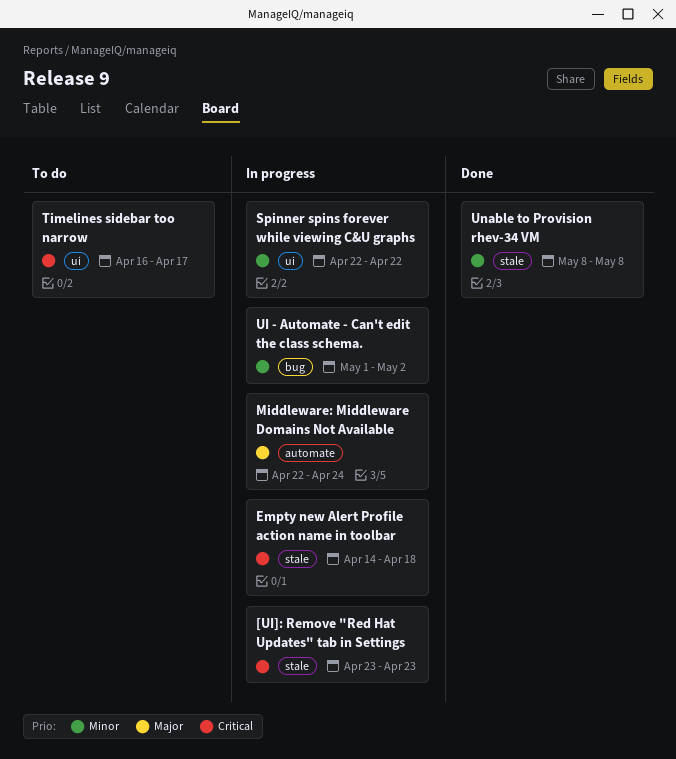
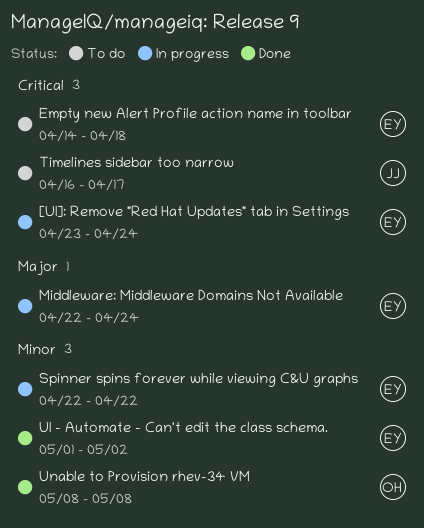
[UI]: Remove "Red Hat Updates" tab in Settings, due: Apr 23 -> Apr 24
Empty new Alert Profile action name in toolbar, status: In progress -> To do
UI - Automate - Can't edit the class schema., status: In progress -> Done

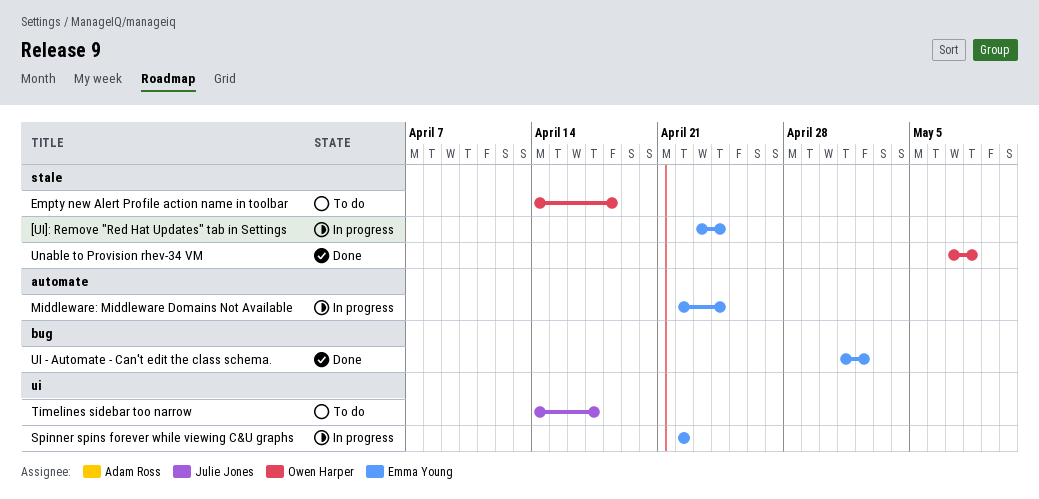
Empty new Alert Profile action name in toolbar, owner: Emma Young -> Owen Harper
Timelines sidebar too narrow, start: Apr 16 -> Apr 14
Unable to Provision rhev-34 VM, start: May 8 -> May 7

